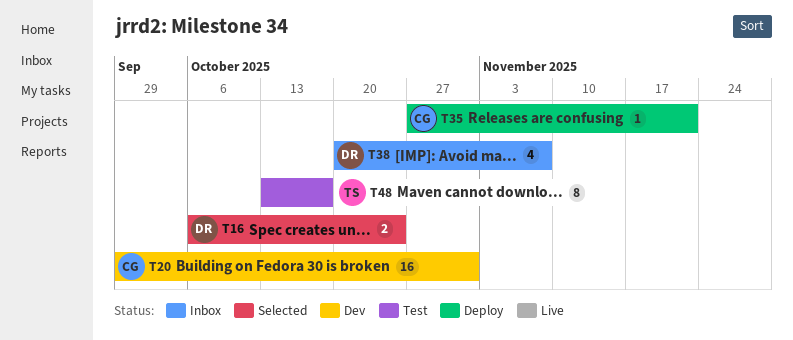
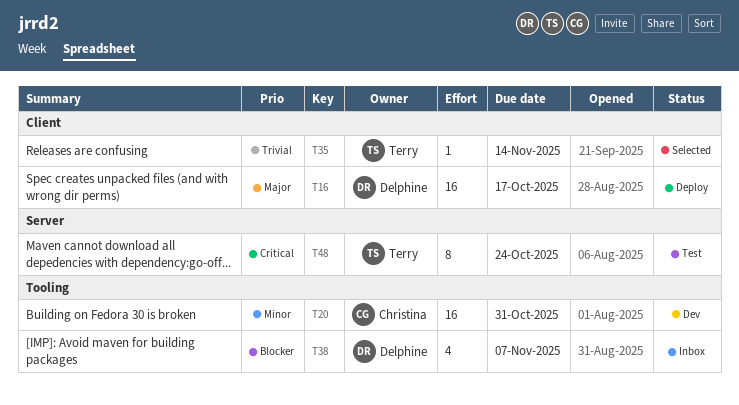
T16, status: Selected -> Deploy
T16, estimate: 2 -> 16
T16, due: Oct 24 -> Oct 17
T35, status: Deploy -> Selected
T35, owner: Christina -> Terry
T35, due: Nov 21 -> Nov 14
T48, due: Oct 17 -> Oct 24

